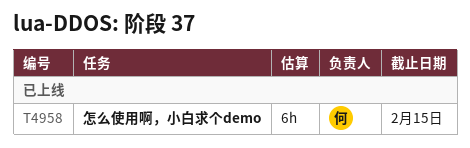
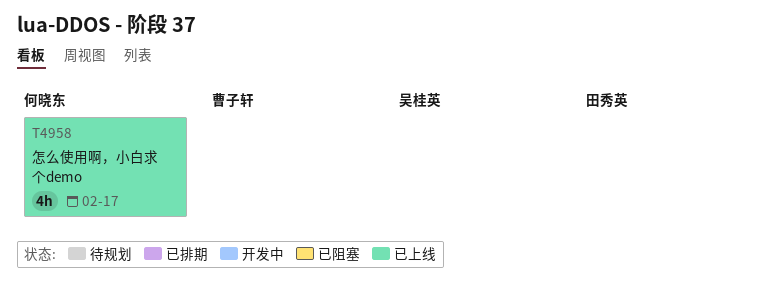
T4958, estimate: 6h -> 4h
T4958, due: Feb 15 -> Feb 17

